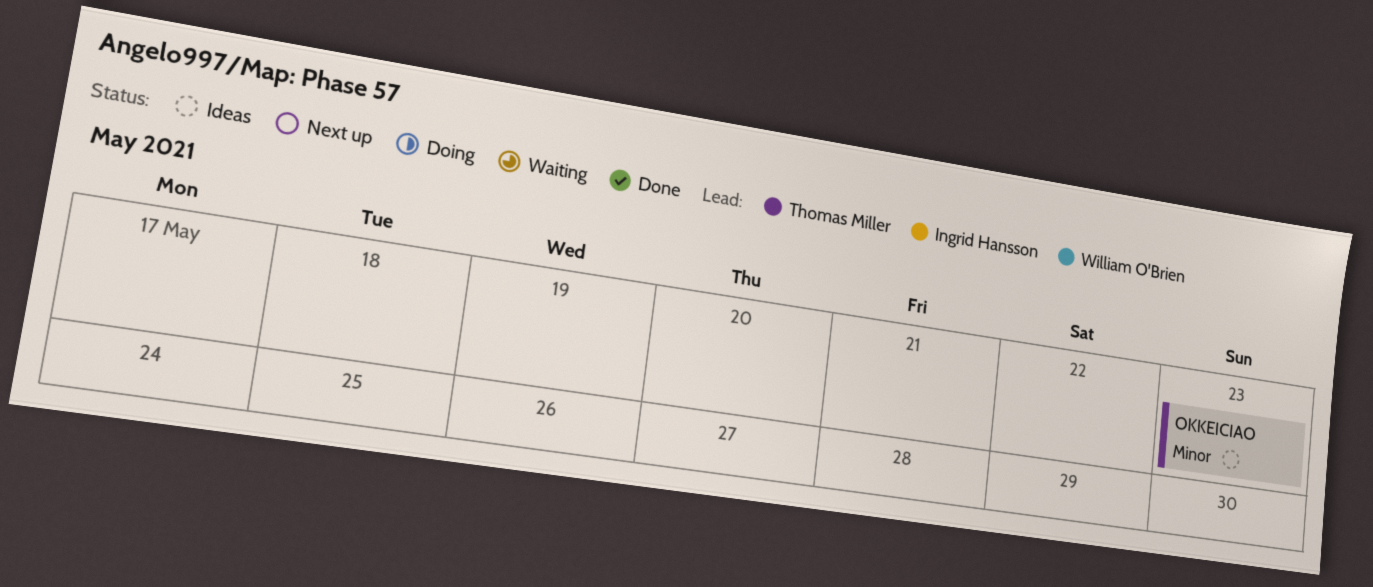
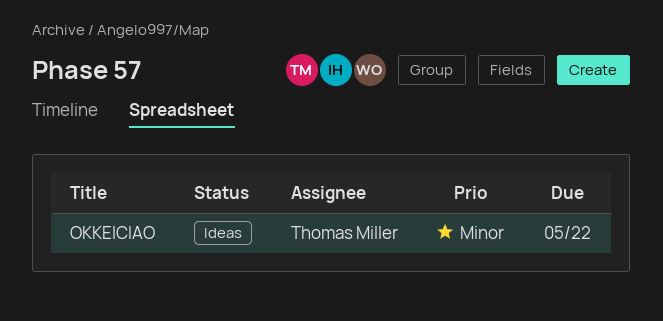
OKKEICIAO, due: May 23 -> May 22

